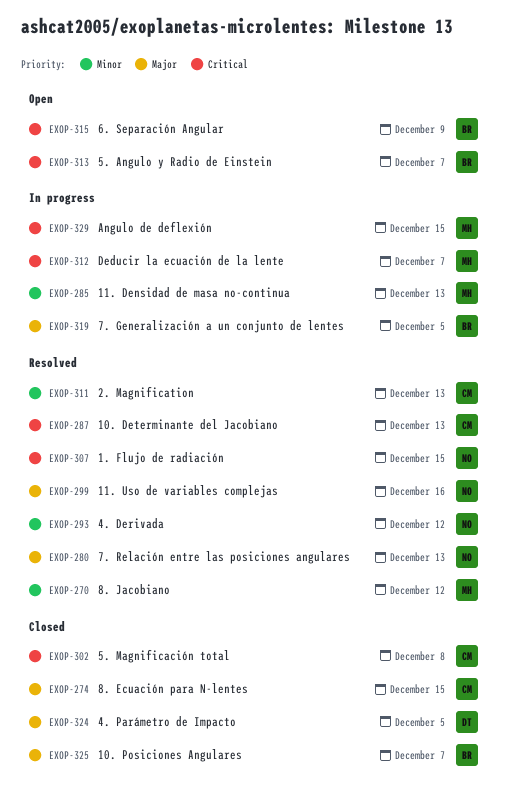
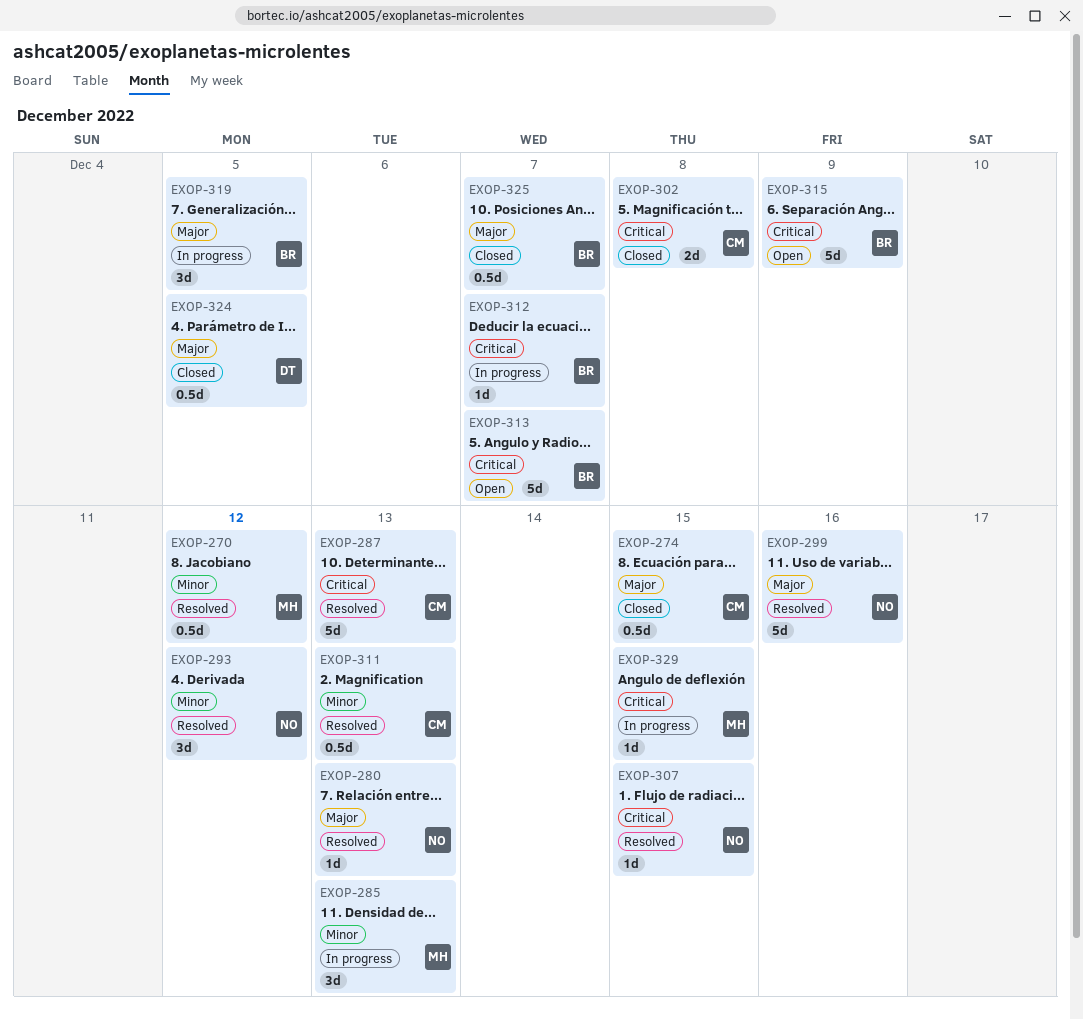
EXOP-312, owner: MH -> BR

